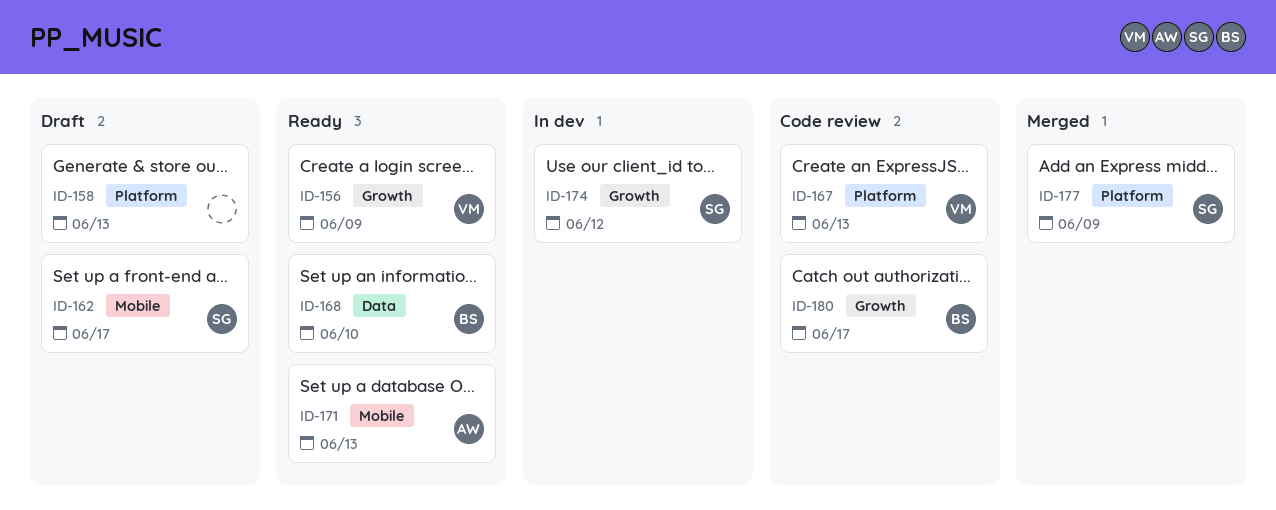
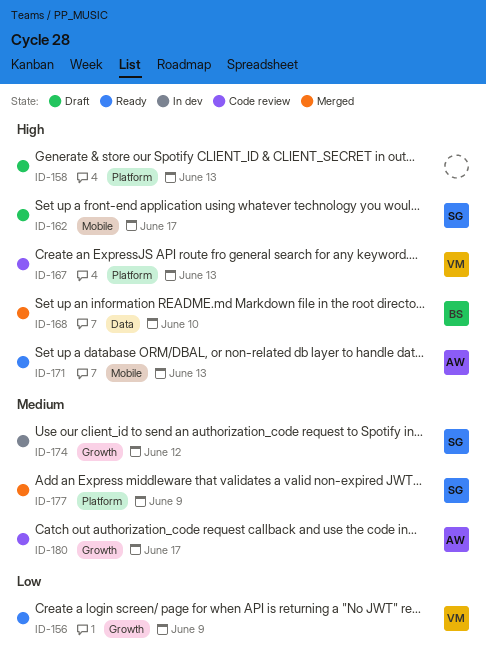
ID-168, status: Ready -> Merged
ID-180, owner: BS -> AW

